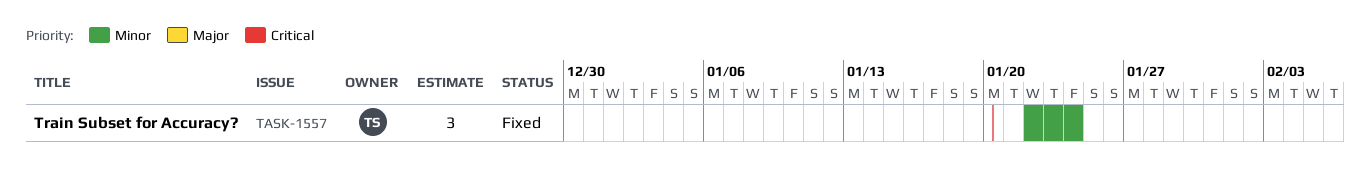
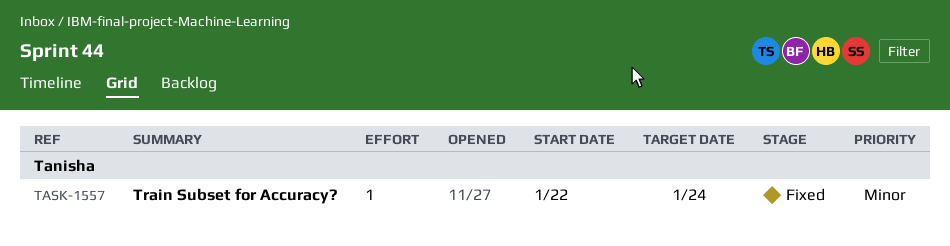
TASK-1557, estimate: 3 -> 1

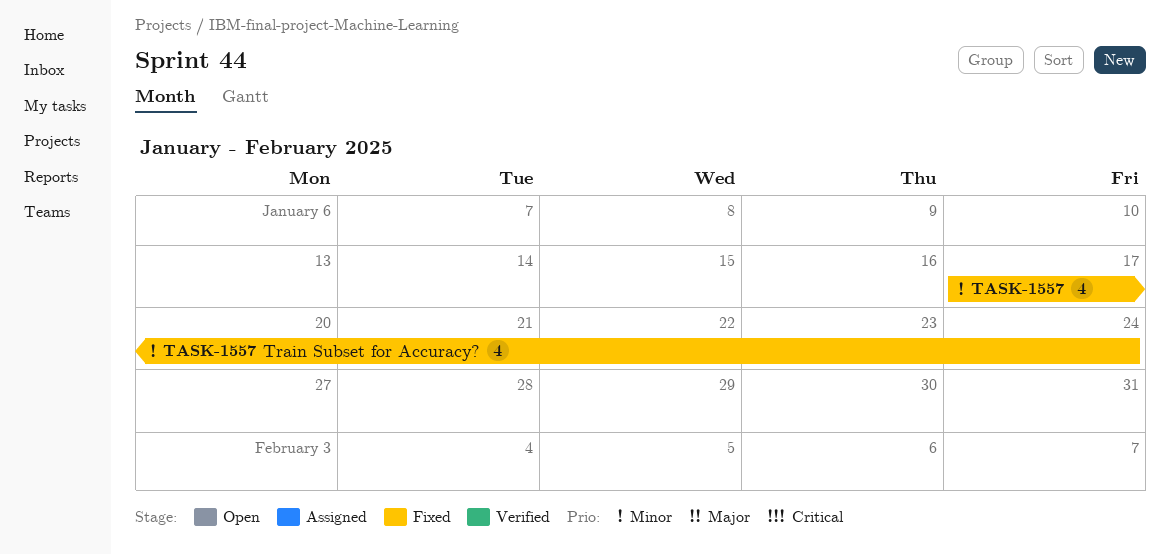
TASK-1557, estimate: 1 -> 4
TASK-1557, start: Jan 22 -> Jan 17

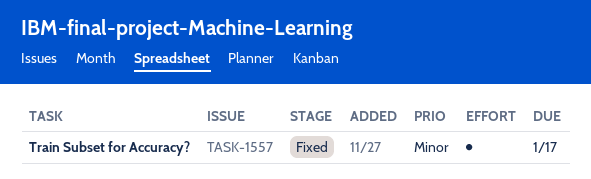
TASK-1557, estimate: 4 -> 1
TASK-1557, due: Jan 24 -> Jan 17

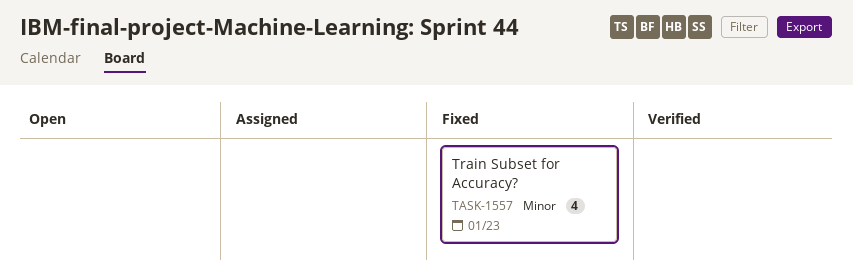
TASK-1557, estimate: 1 -> 4
TASK-1557, due: Jan 17 -> Jan 23

